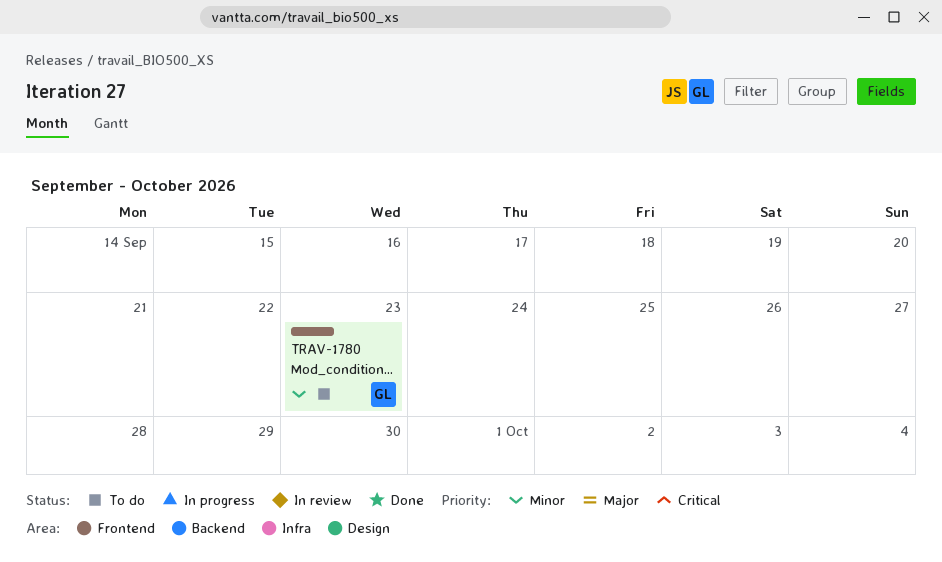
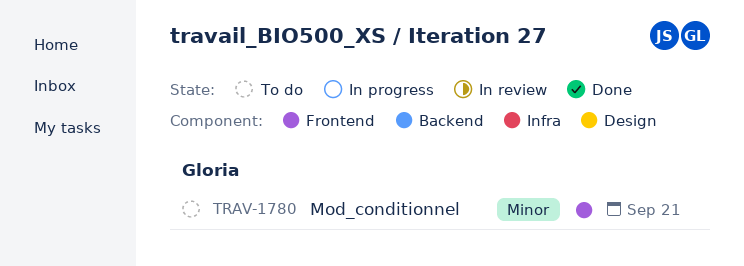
TRAV-1780, due: Sep 23 -> Sep 21

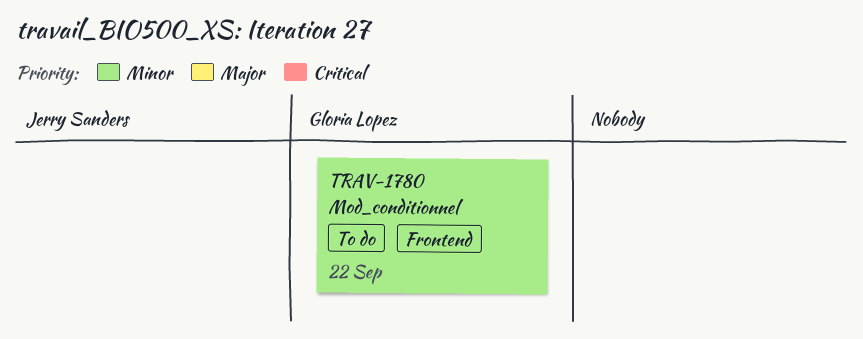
TRAV-1780, due: Sep 21 -> Sep 22

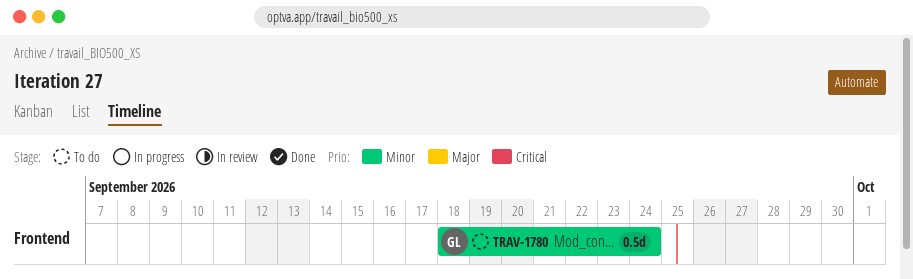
TRAV-1780, due: Sep 22 -> Sep 24

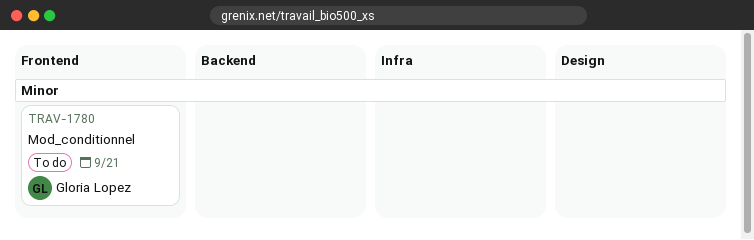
TRAV-1780, due: Sep 24 -> Sep 21

